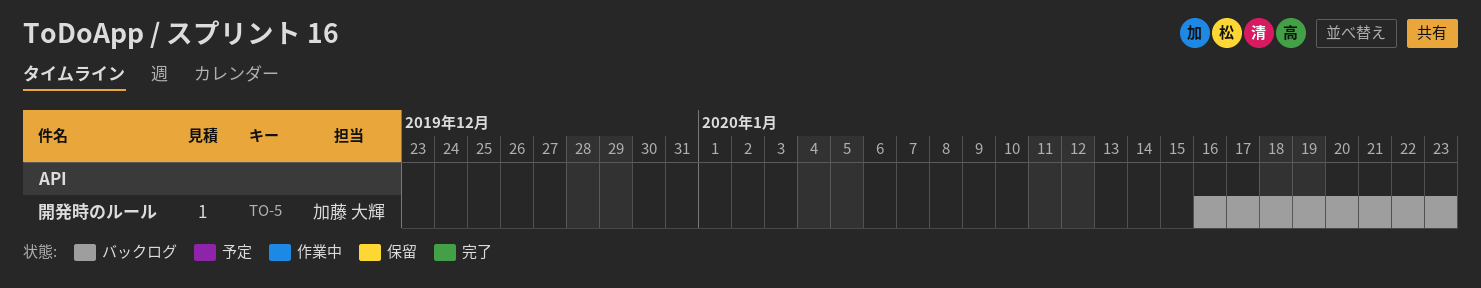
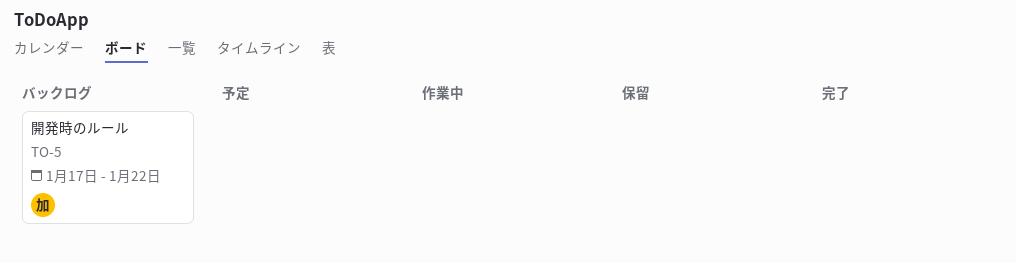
TO-5, start: Jan 16 -> Jan 17
TO-5, due: Jan 23 -> Jan 22

